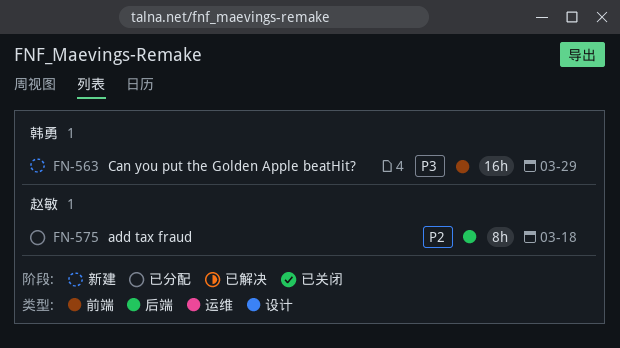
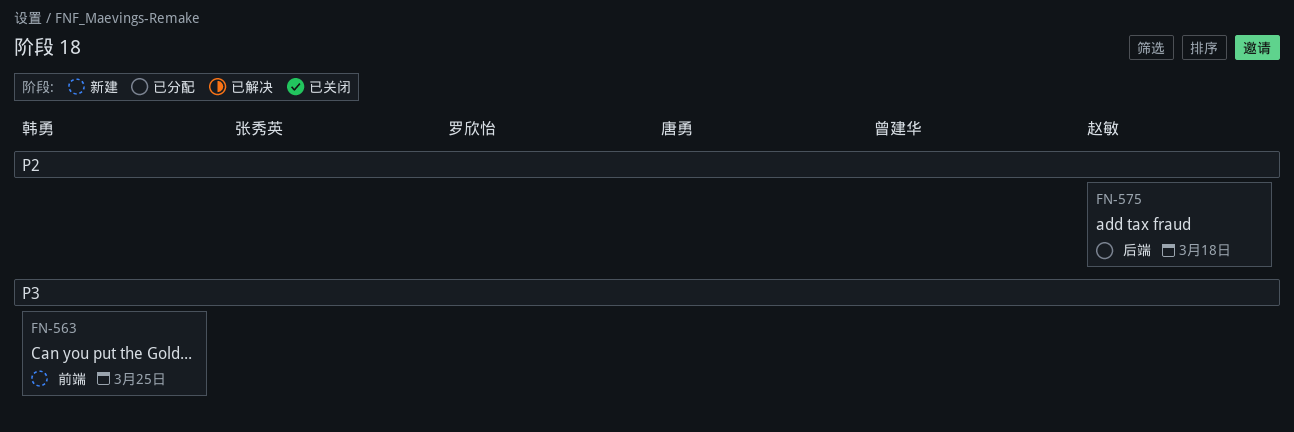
FN-563, due: Mar 29 -> Mar 25

